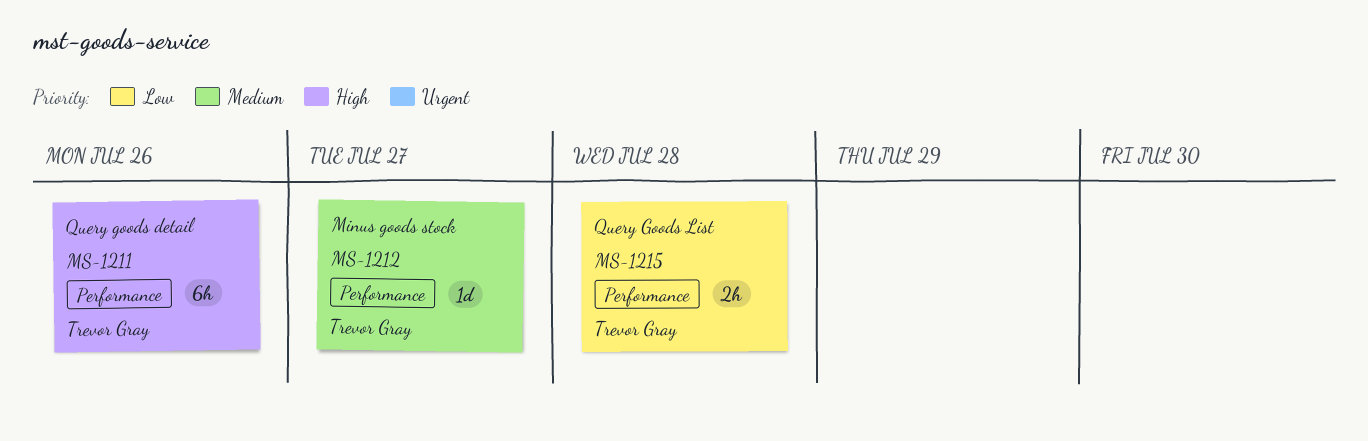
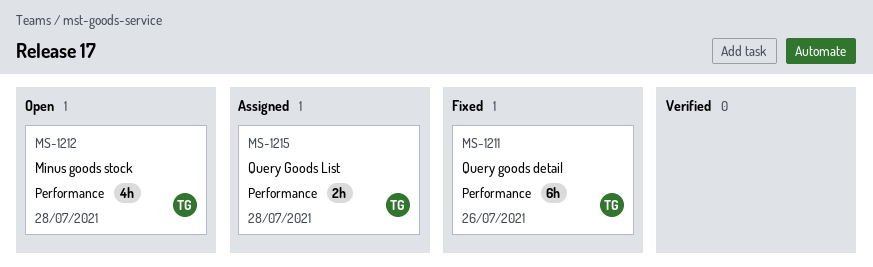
MS-1212, estimate: 1d -> 4h
MS-1212, due: Jul 27 -> Jul 28

